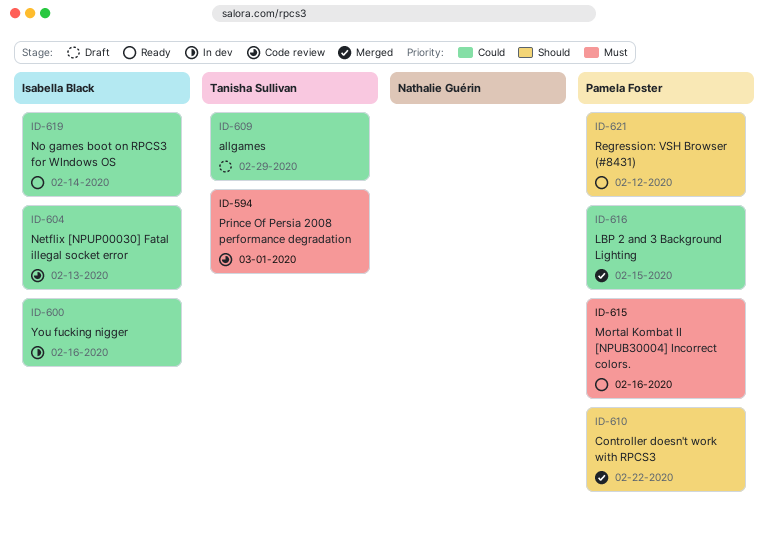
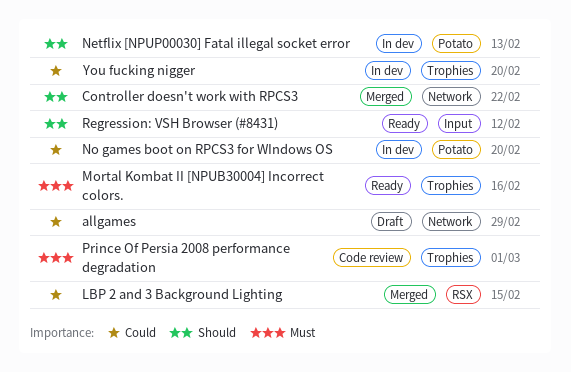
Netflix [NPUP00030] Fatal illegal socket error, status: Code review -> In dev
Netflix [NPUP00030] Fatal illegal socket error, priority: Could -> Should
No games boot on RPCS3 for WIndows OS, status: Ready -> In dev
No games boot on RPCS3 for WIndows OS, due: Feb 14 -> Feb 20
You fucking nigger, due: Feb 16 -> Feb 20

